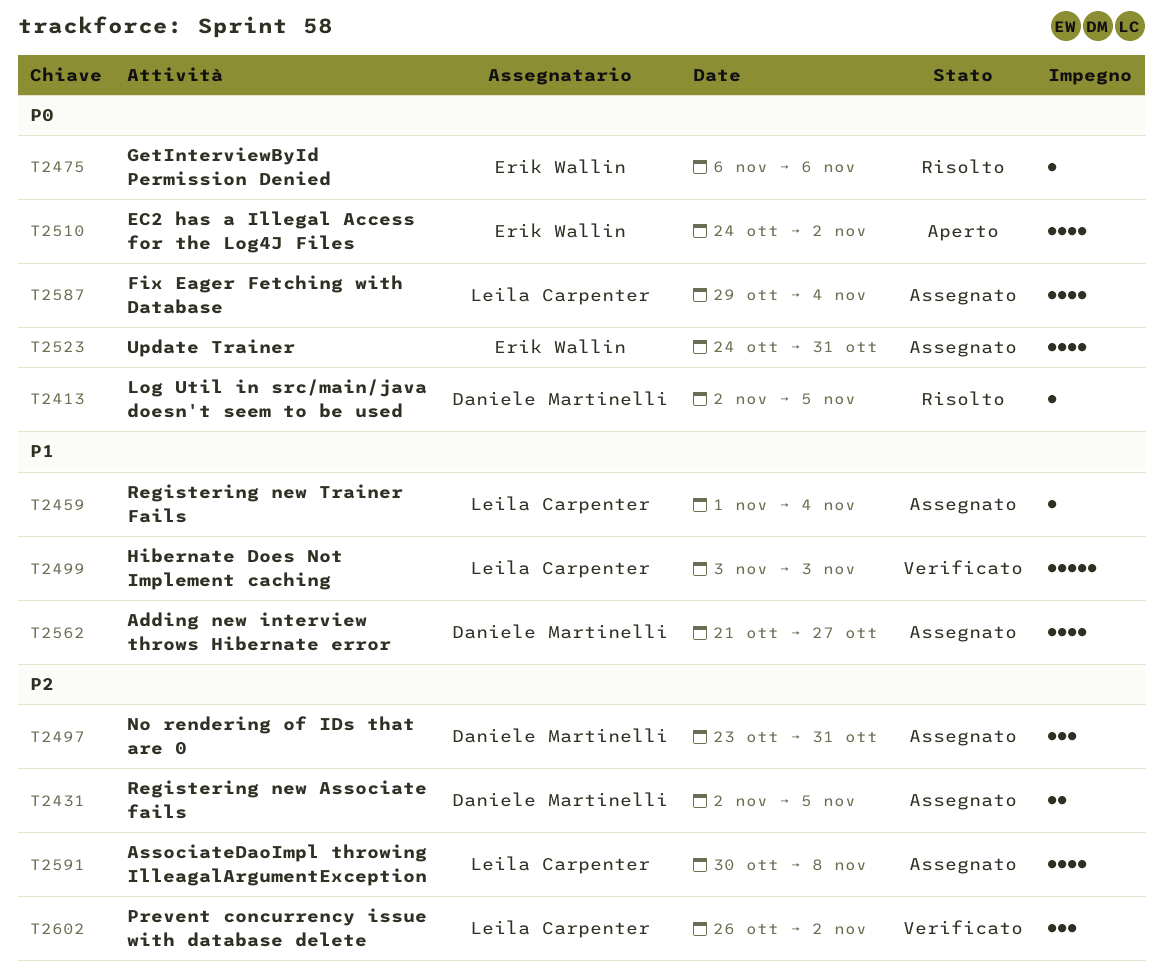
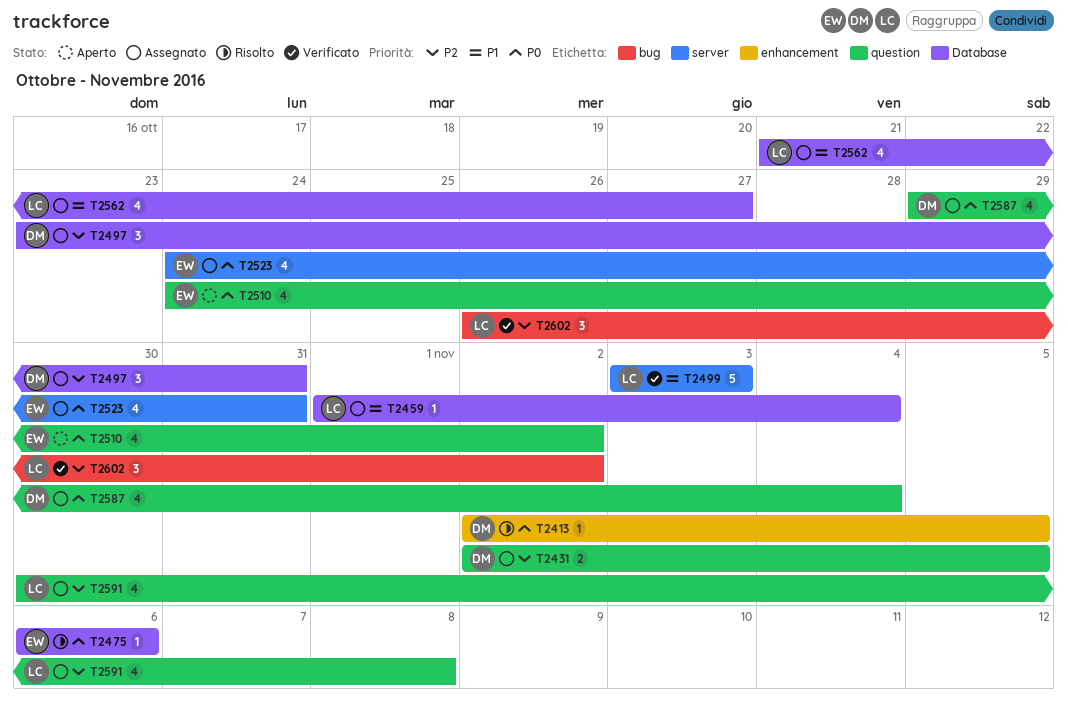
T2562, owner: Daniele Martinelli -> Leila Carpenter
T2587, owner: Leila Carpenter -> Daniele Martinelli

